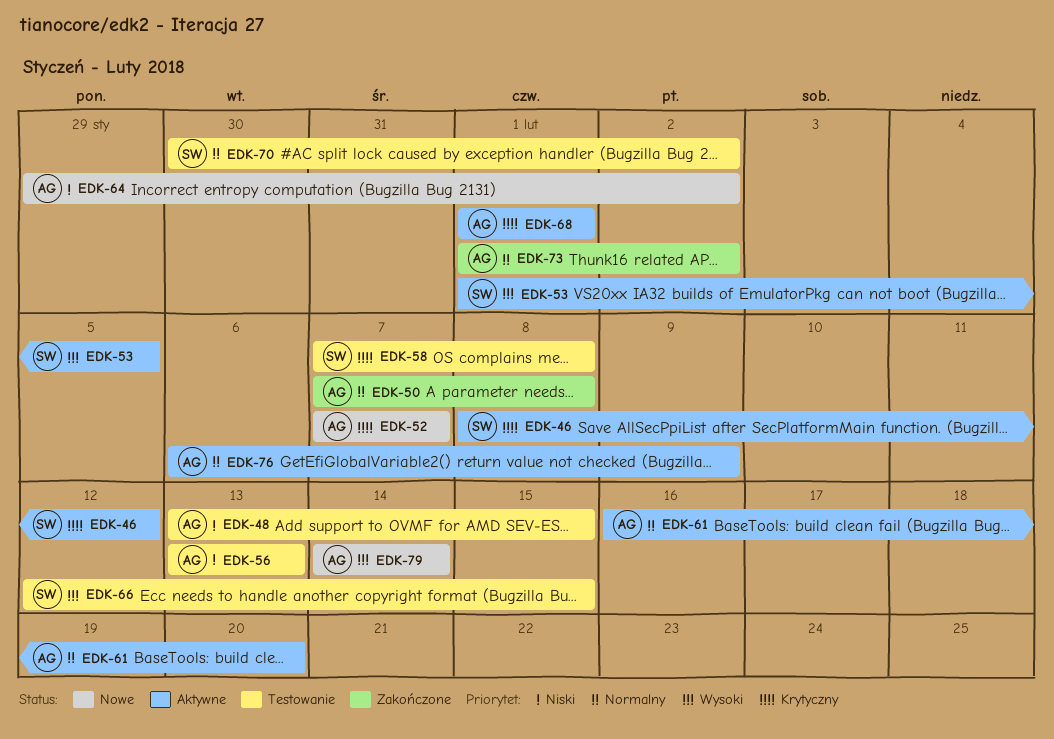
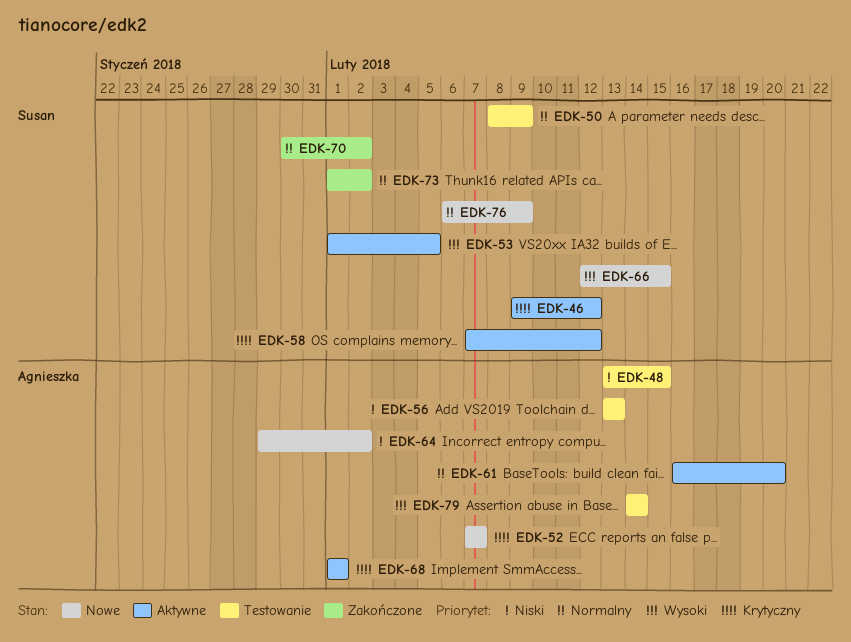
EDK-46, start: Feb 8 -> Feb 9
EDK-50, status: Zakończone -> Testowanie
EDK-50, owner: Agnieszka -> Susan
EDK-50, start: Feb 7 -> Feb 8
EDK-50, due: Feb 8 -> Feb 9
EDK-58, status: Testowanie -> Aktywne
EDK-58, due: Feb 8 -> Feb 12
EDK-66, status: Testowanie -> Nowe
EDK-70, status: Testowanie -> Zakończone
EDK-73, owner: Agnieszka -> Susan
EDK-76, status: Aktywne -> Nowe
EDK-76, owner: Agnieszka -> Susan
EDK-79, status: Nowe -> Testowanie

